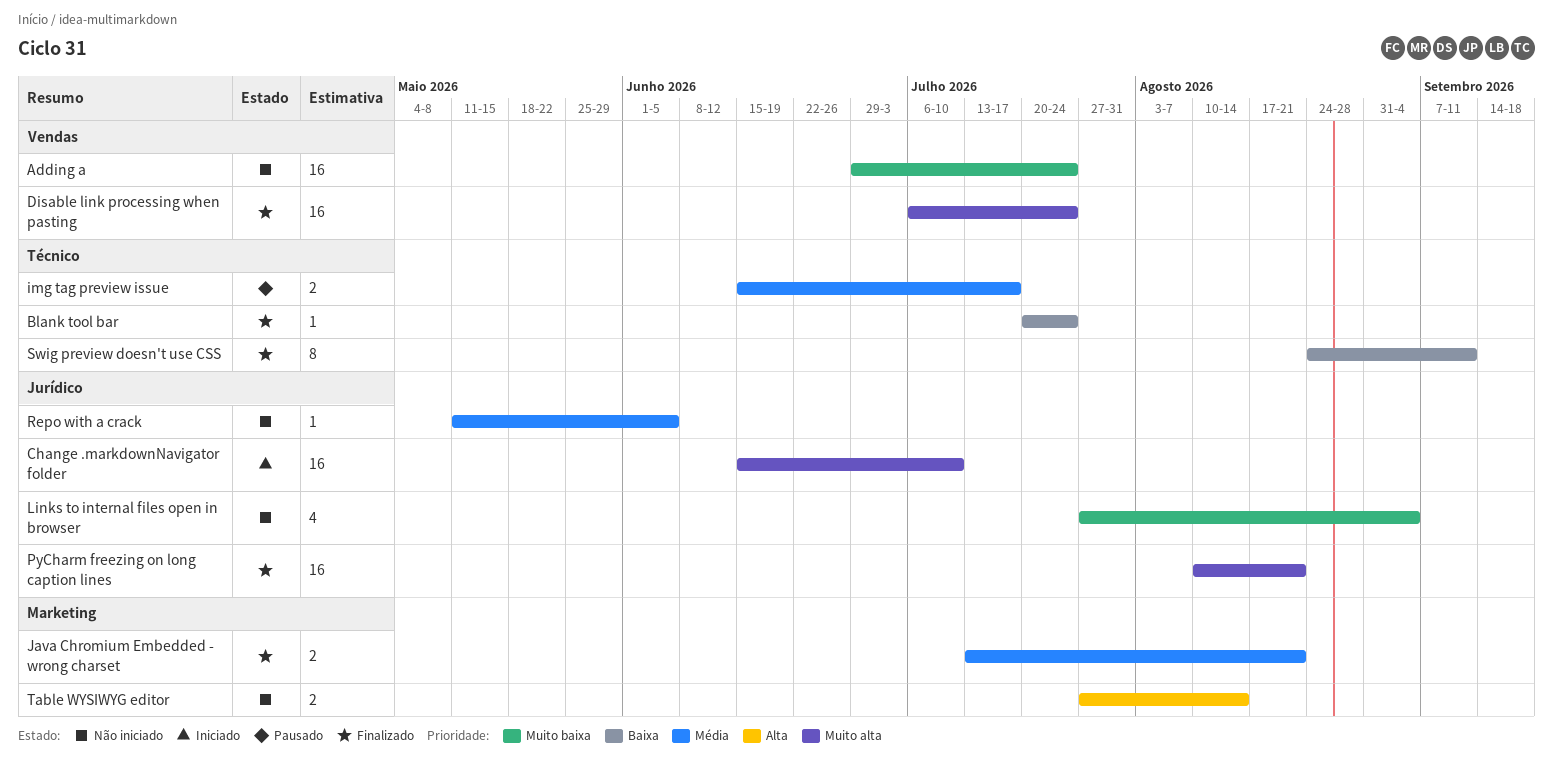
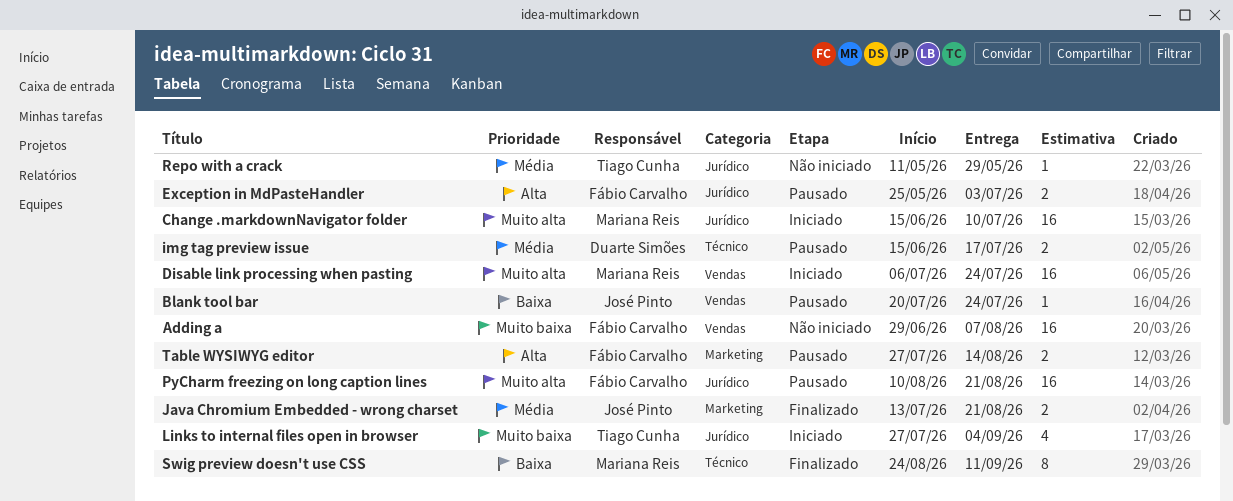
Adding a, due: Jul 24 -> Aug 7
Blank tool bar, status: Finalizado -> Pausado
Blank tool bar, label: Técnico -> Vendas
Disable link processing when pasting, status: Finalizado -> Iniciado
Exception in MdPasteHandler: none -> present
Links to internal files open in browser, status: Não iniciado -> Iniciado
PyCharm freezing on long caption lines, status: Finalizado -> Pausado
Repo with a crack, due: Jun 5 -> May 29
Table WYSIWYG editor, status: Não iniciado -> Pausado

